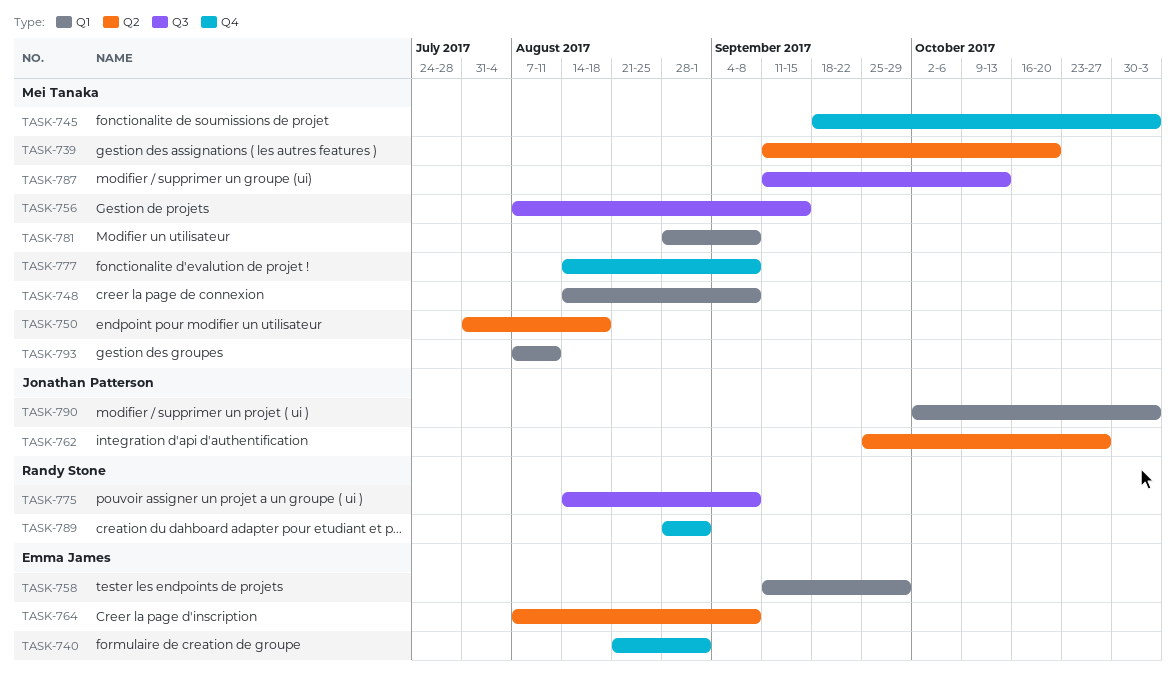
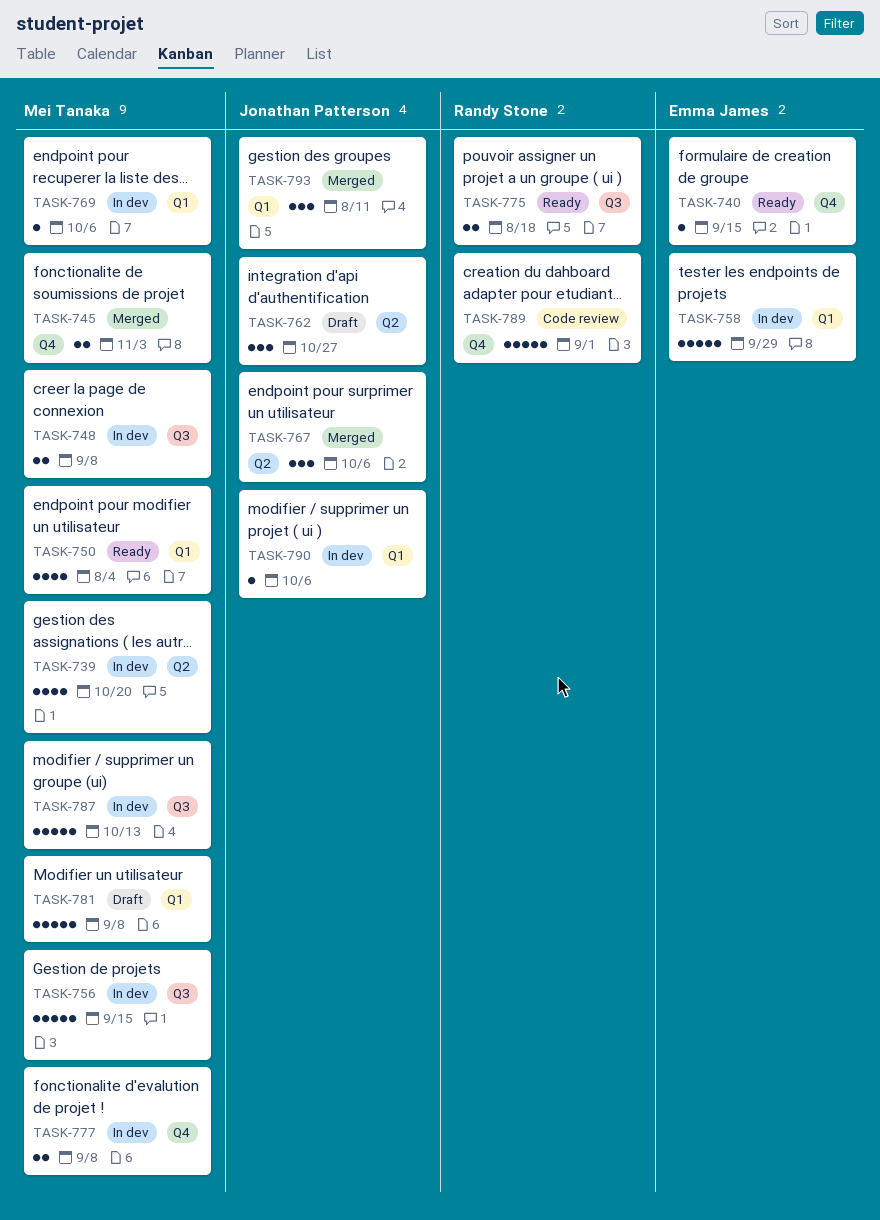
TASK-740, due: Sep 1 -> Sep 15
TASK-748, label: Q1 -> Q3
TASK-750, label: Q2 -> Q1
TASK-750, due: Aug 18 -> Aug 4
TASK-764: present -> none
TASK-767: none -> present
TASK-769: none -> present
TASK-775, due: Sep 8 -> Aug 18
TASK-790, due: Nov 3 -> Oct 6
TASK-793, owner: Mei Tanaka -> Jonathan Patterson

